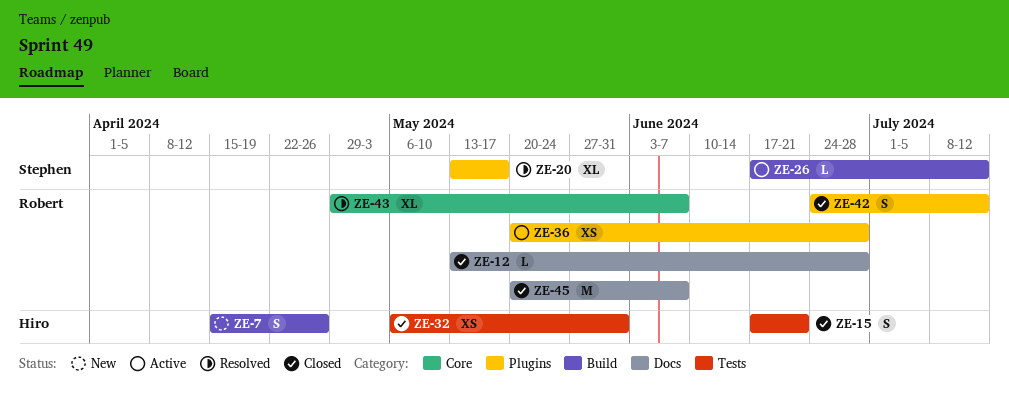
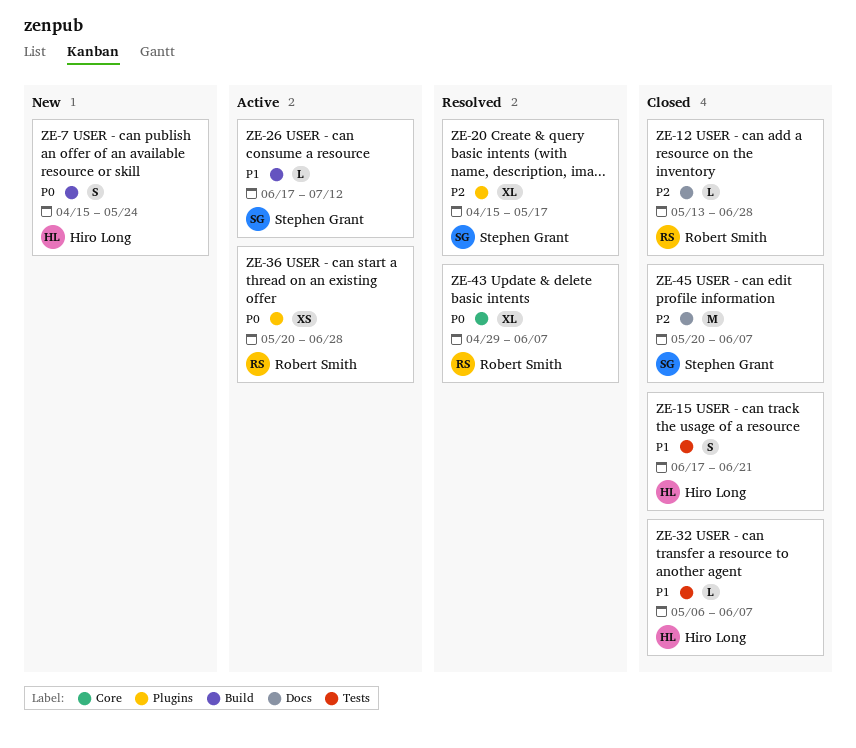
ZE-7, due: Apr 26 -> May 24
ZE-20, start: May 13 -> Apr 15
ZE-32, estimate: XS -> L
ZE-32, due: May 31 -> Jun 7
ZE-42: present -> none
ZE-45, owner: Robert Smith -> Stephen Grant

